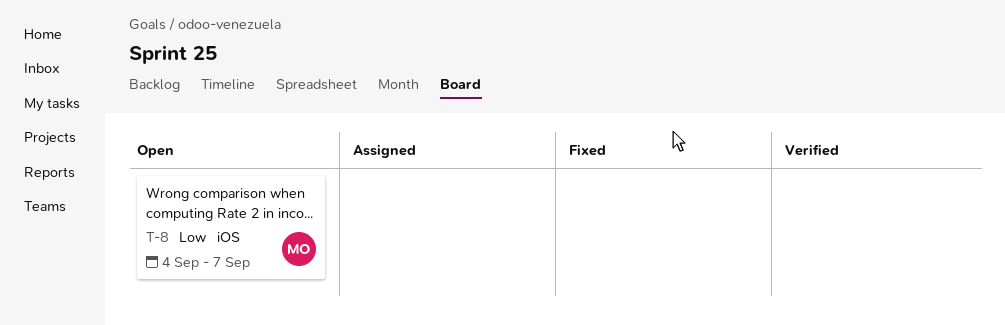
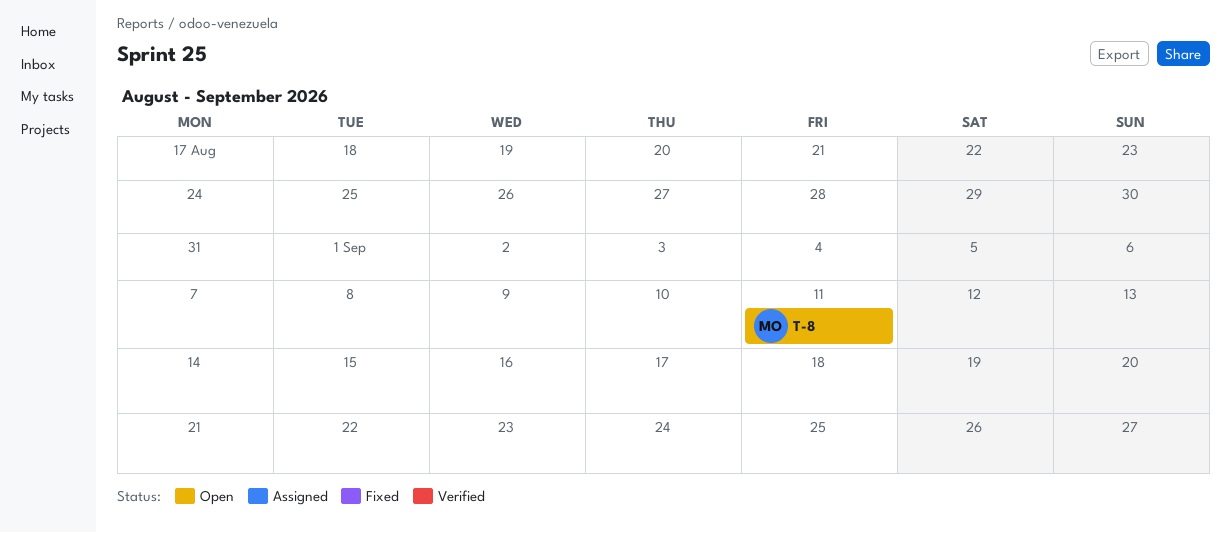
T-8, start: Sep 4 -> Sep 11
T-8, due: Sep 7 -> Sep 11

